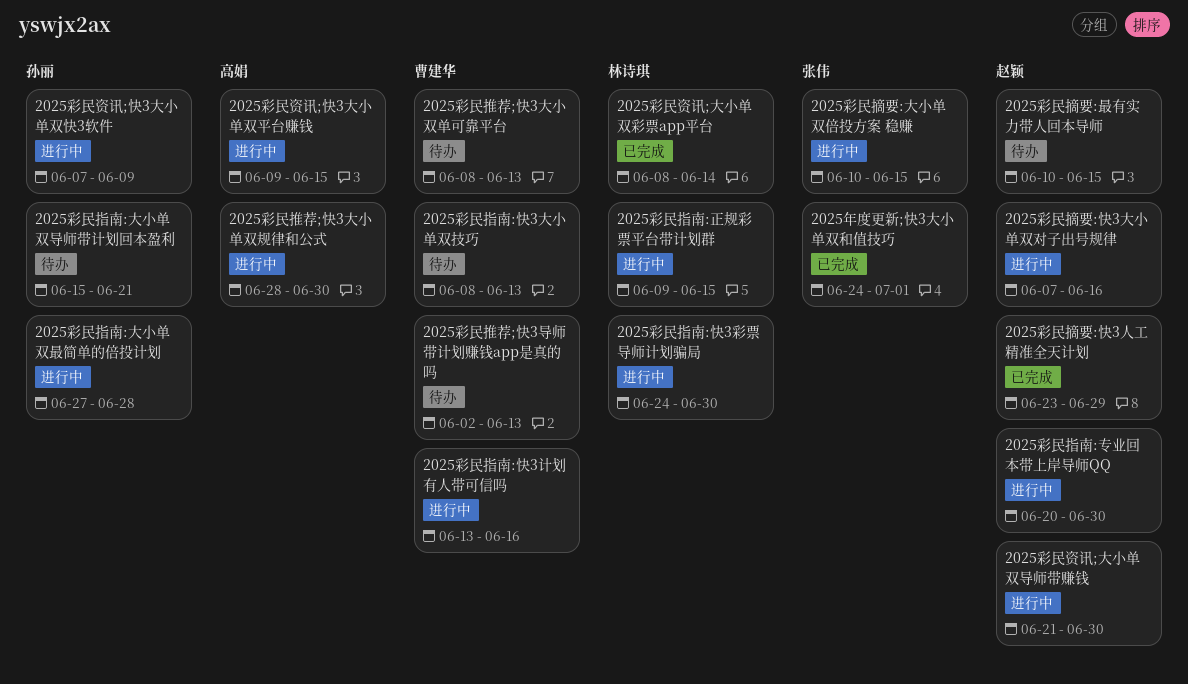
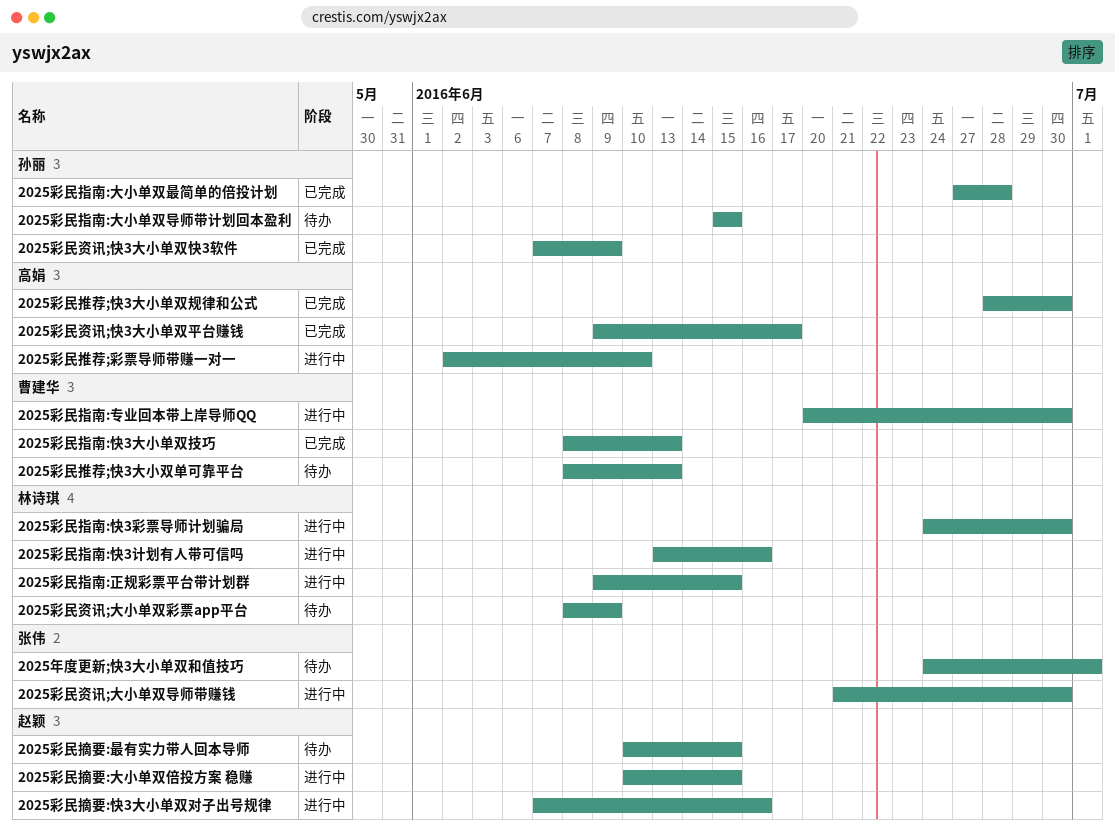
2025年度更新;快3大小单双和值技巧, status: 已完成 -> 待办
2025彩民指南:专业回本带上岸导师QQ, owner: 赵颖 -> 曹建华
2025彩民指南:大小单双导师带计划回本盈利, due: Jun 21 -> Jun 15
2025彩民指南:大小单双最简单的倍投计划, status: 进行中 -> 已完成
2025彩民指南:快3大小单双技巧, status: 待办 -> 已完成
2025彩民指南:快3计划有人带可信吗, owner: 曹建华 -> 林诗琪
2025彩民推荐;彩票导师带赚一对一: none -> present
2025彩民推荐;快3大小单双规律和公式, status: 进行中 -> 已完成
2025彩民推荐;快3导师带计划赚钱app是真的吗: present -> none
2025彩民摘要:大小单双倍投方案 稳赚, owner: 张伟 -> 赵颖
2025彩民摘要:快3人工精准全天计划: present -> none
2025彩民资讯;大小单双导师带赚钱, owner: 赵颖 -> 张伟
2025彩民资讯;大小单双彩票app平台, status: 已完成 -> 待办
2025彩民资讯;大小单双彩票app平台, due: Jun 14 -> Jun 9
2025彩民资讯;快3大小单双平台赚钱, status: 进行中 -> 已完成
2025彩民资讯;快3大小单双平台赚钱, due: Jun 15 -> Jun 17
2025彩民资讯;快3大小单双快3软件, status: 进行中 -> 已完成

